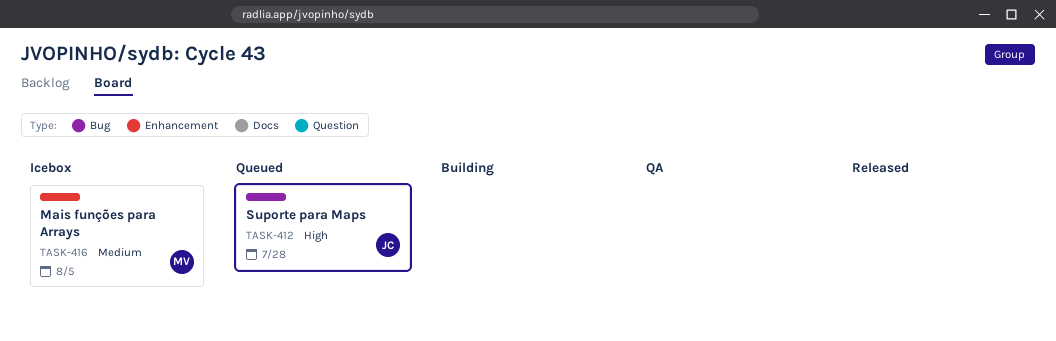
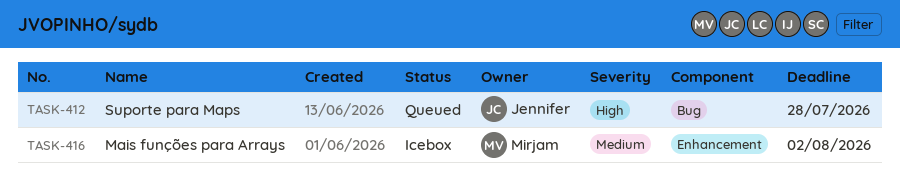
TASK-416, due: Aug 5 -> Aug 2

